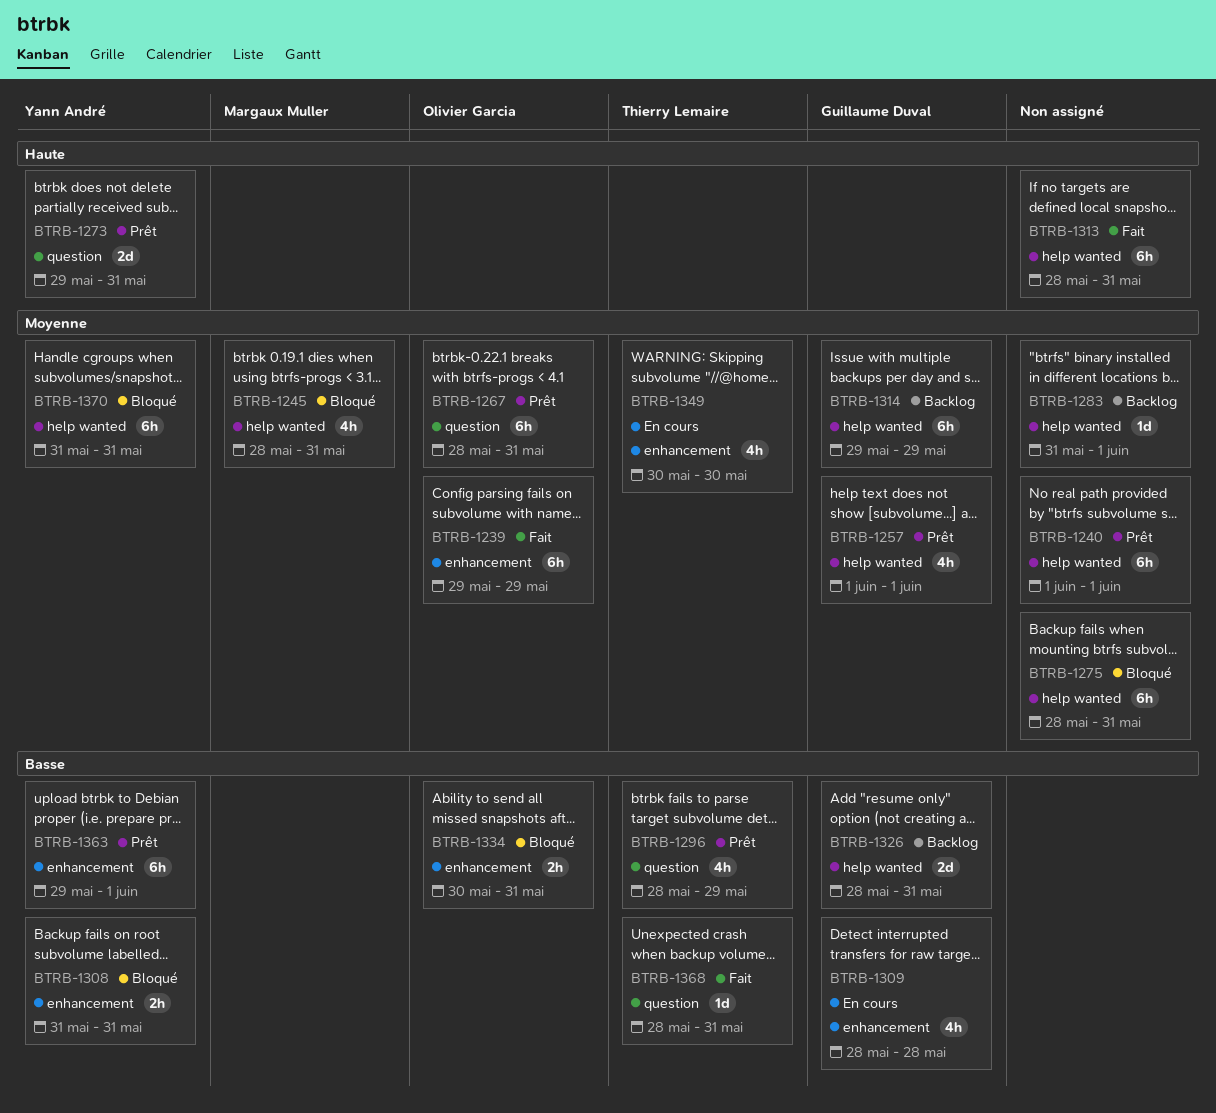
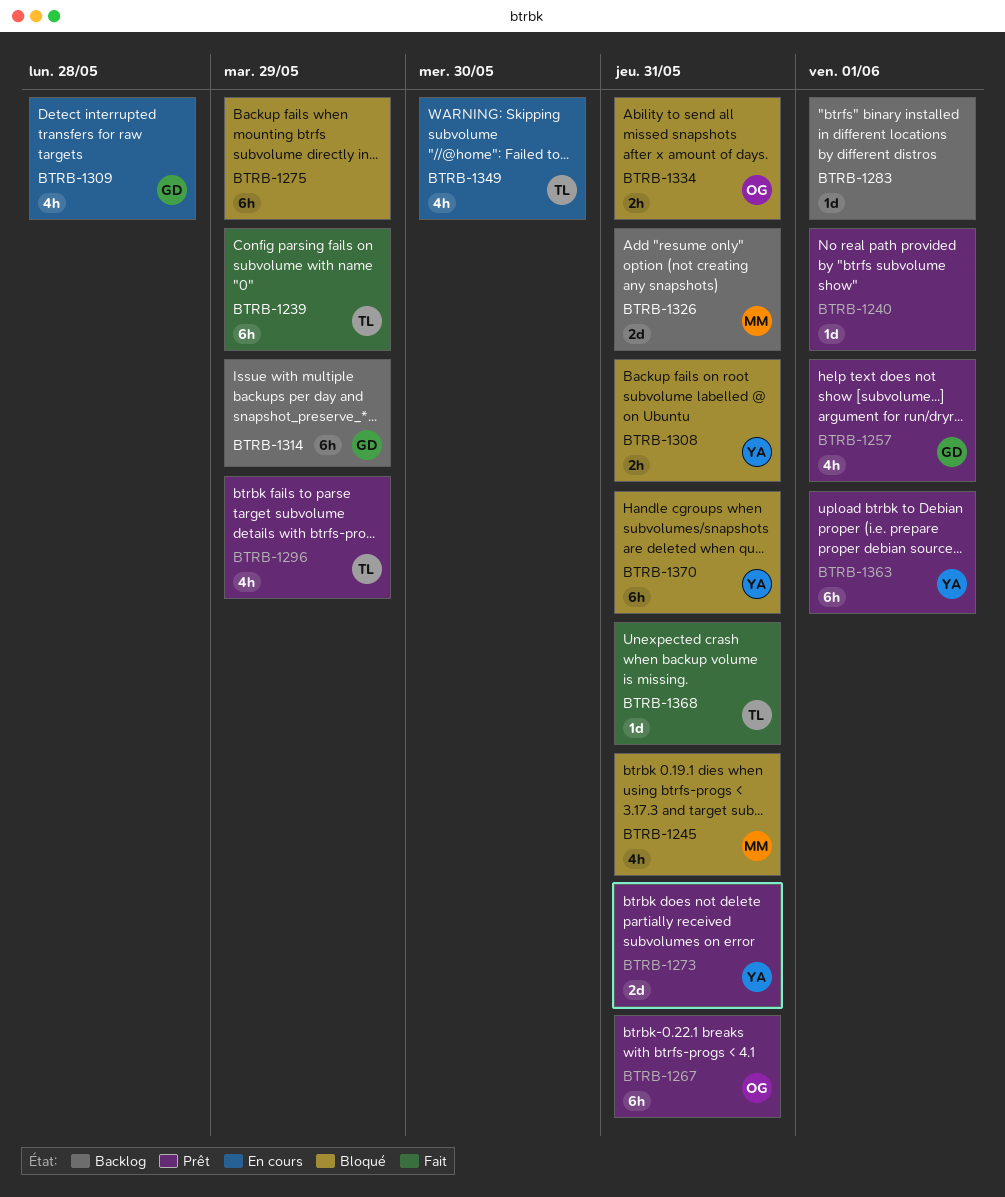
BTRB-1239, owner: Olivier Garcia -> Thierry Lemaire
BTRB-1240, estimate: 6h -> 1d
BTRB-1275, due: May 31 -> May 29
BTRB-1313: present -> none
BTRB-1326, owner: Guillaume Duval -> Margaux Muller

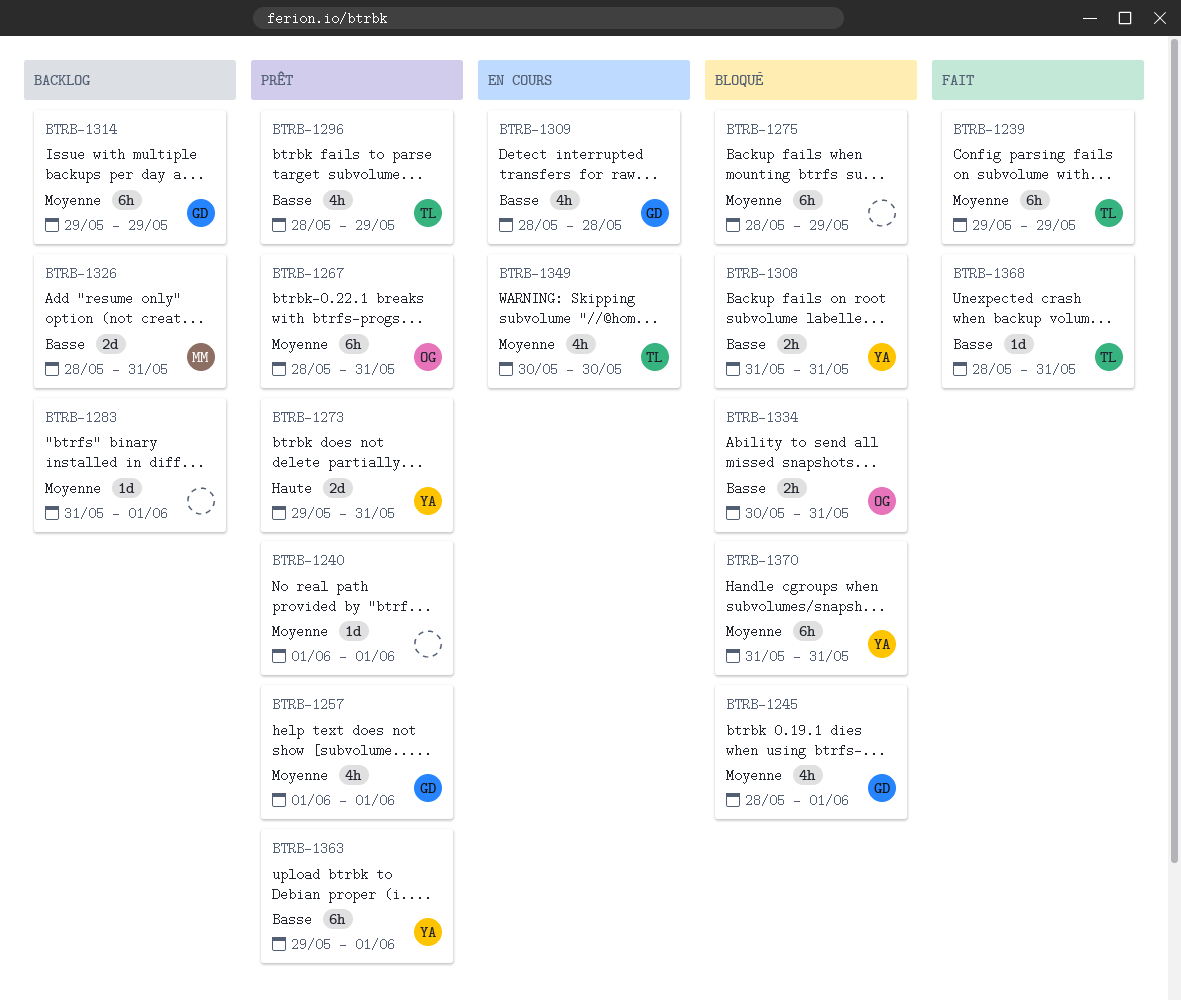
BTRB-1245, owner: MM -> GD
BTRB-1245, due: May 31 -> Jun 1

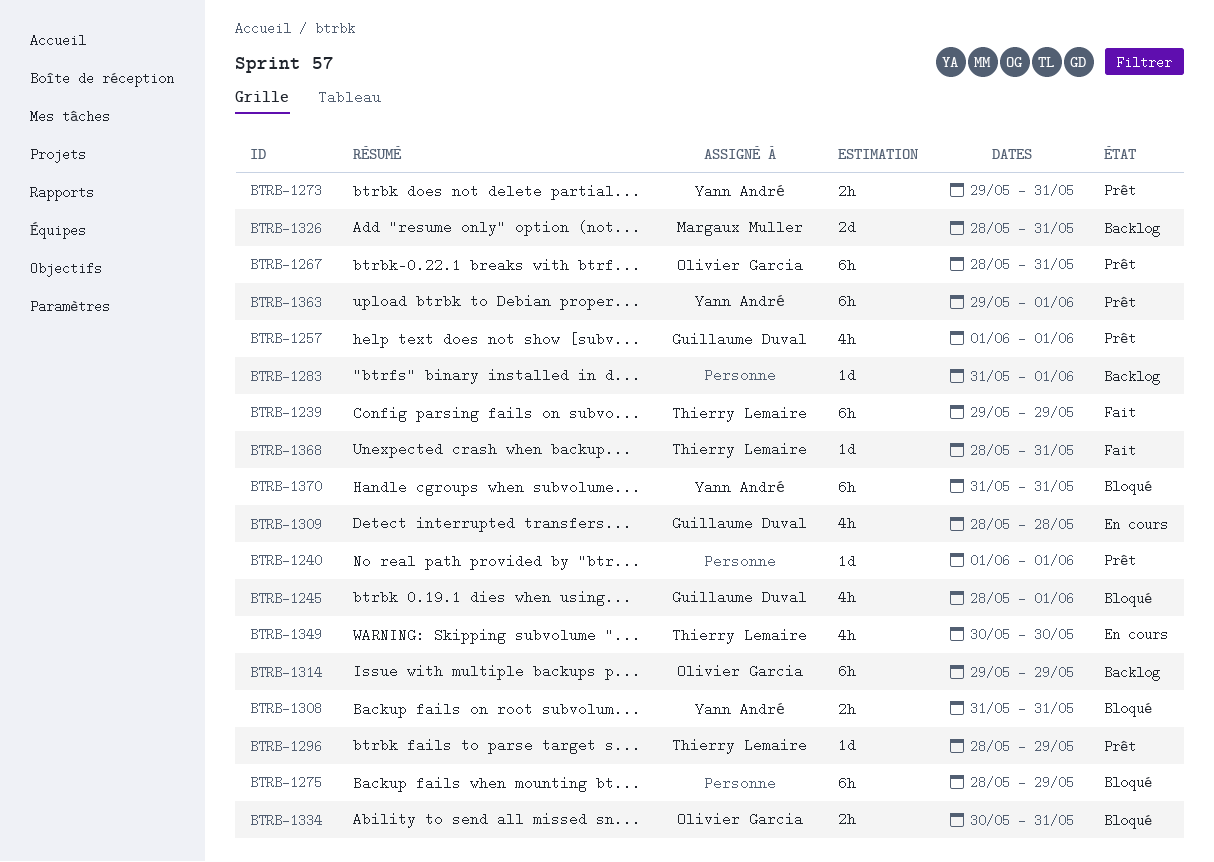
BTRB-1273, estimate: 2d -> 2h
BTRB-1296, estimate: 4h -> 1d
BTRB-1314, owner: Guillaume Duval -> Olivier Garcia

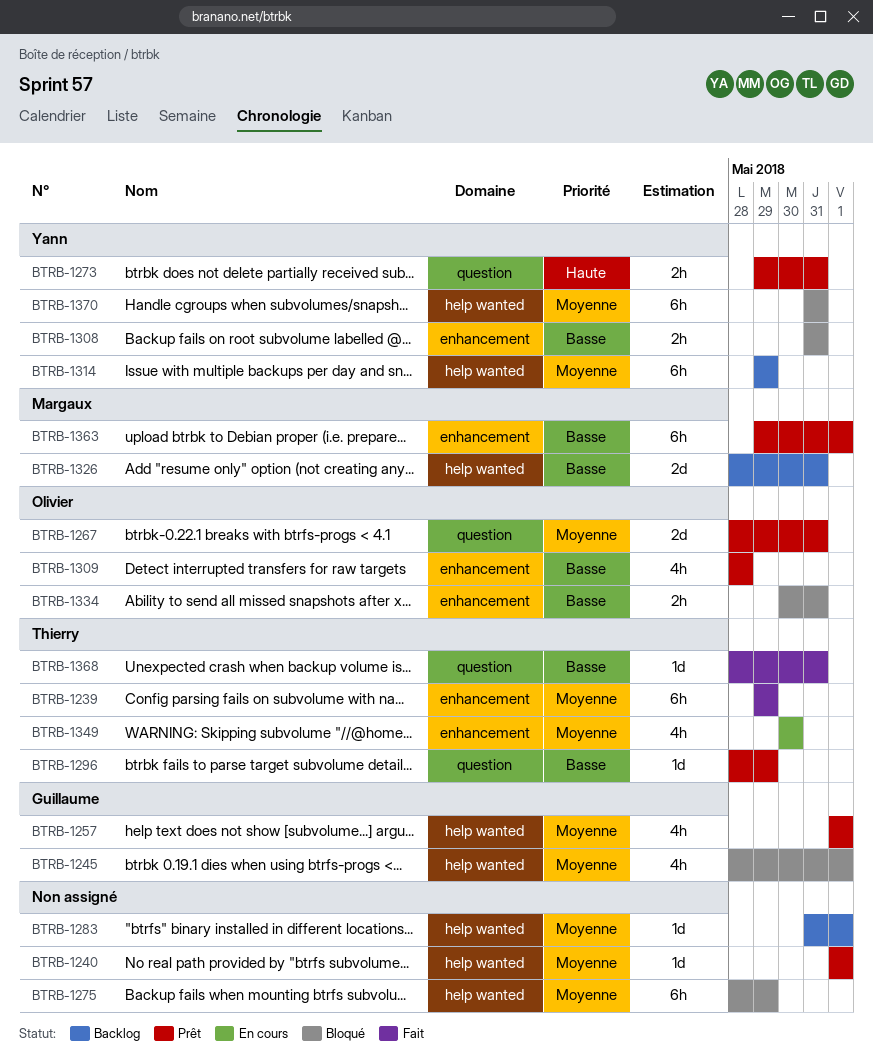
BTRB-1267, estimate: 6h -> 2d
BTRB-1309, status: En cours -> Prêt
BTRB-1309, owner: Guillaume Duval -> Olivier Garcia
BTRB-1314, owner: Olivier Garcia -> Yann André
BTRB-1363, owner: Yann André -> Margaux Muller

